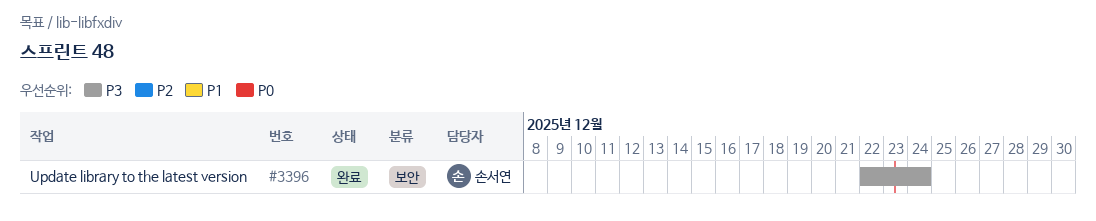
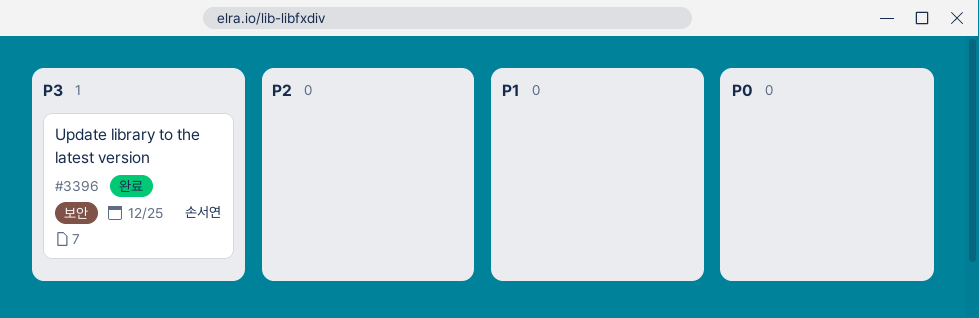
#3396, due: Dec 24 -> Dec 25

